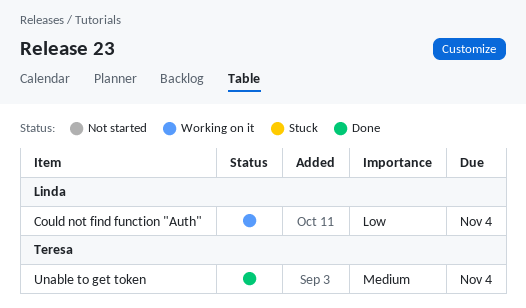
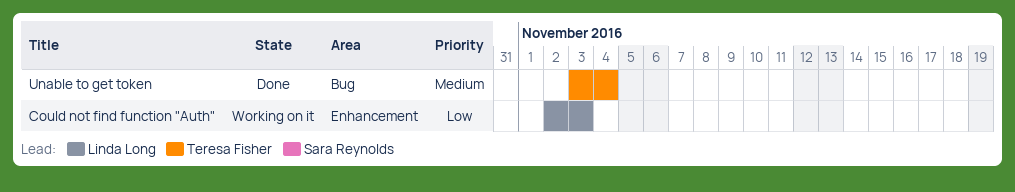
Could not find function "Auth", due: Nov 4 -> Nov 3

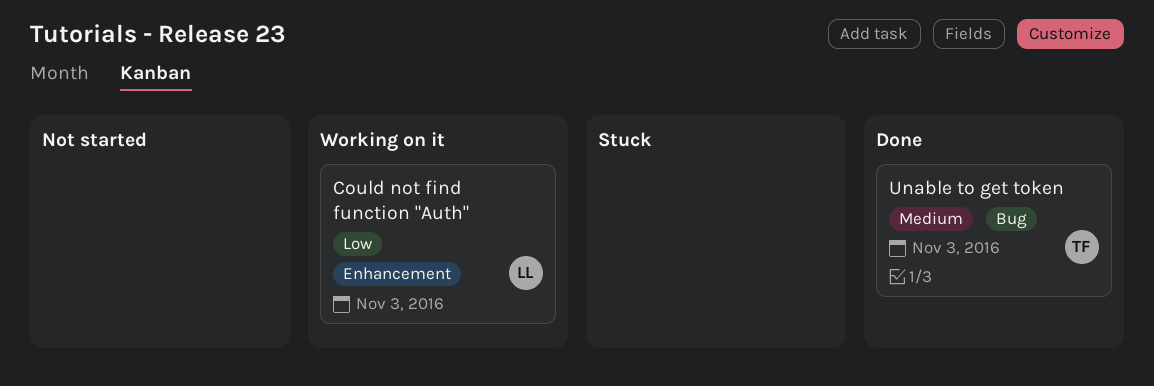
Unable to get token, due: Nov 4 -> Nov 3

